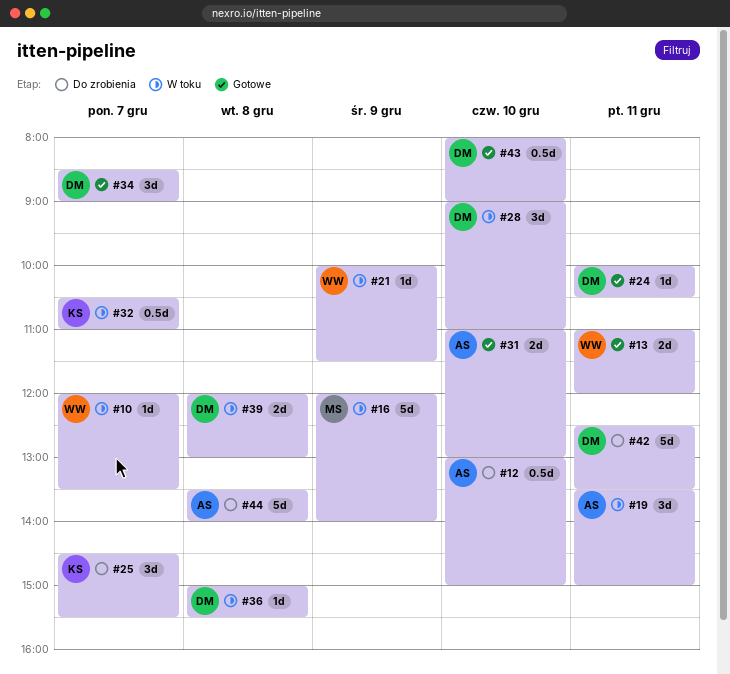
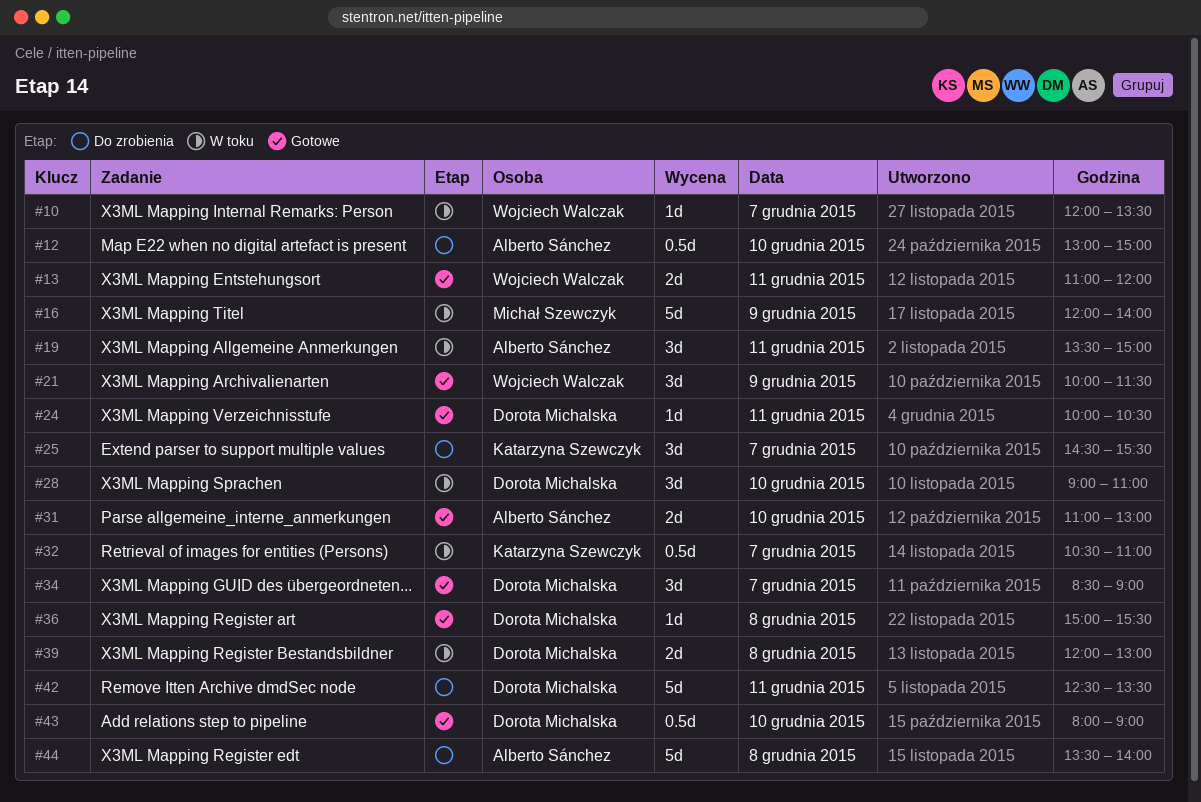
#21, status: W toku -> Gotowe
#21, estimate: 1d -> 3d
#36, status: W toku -> Gotowe

